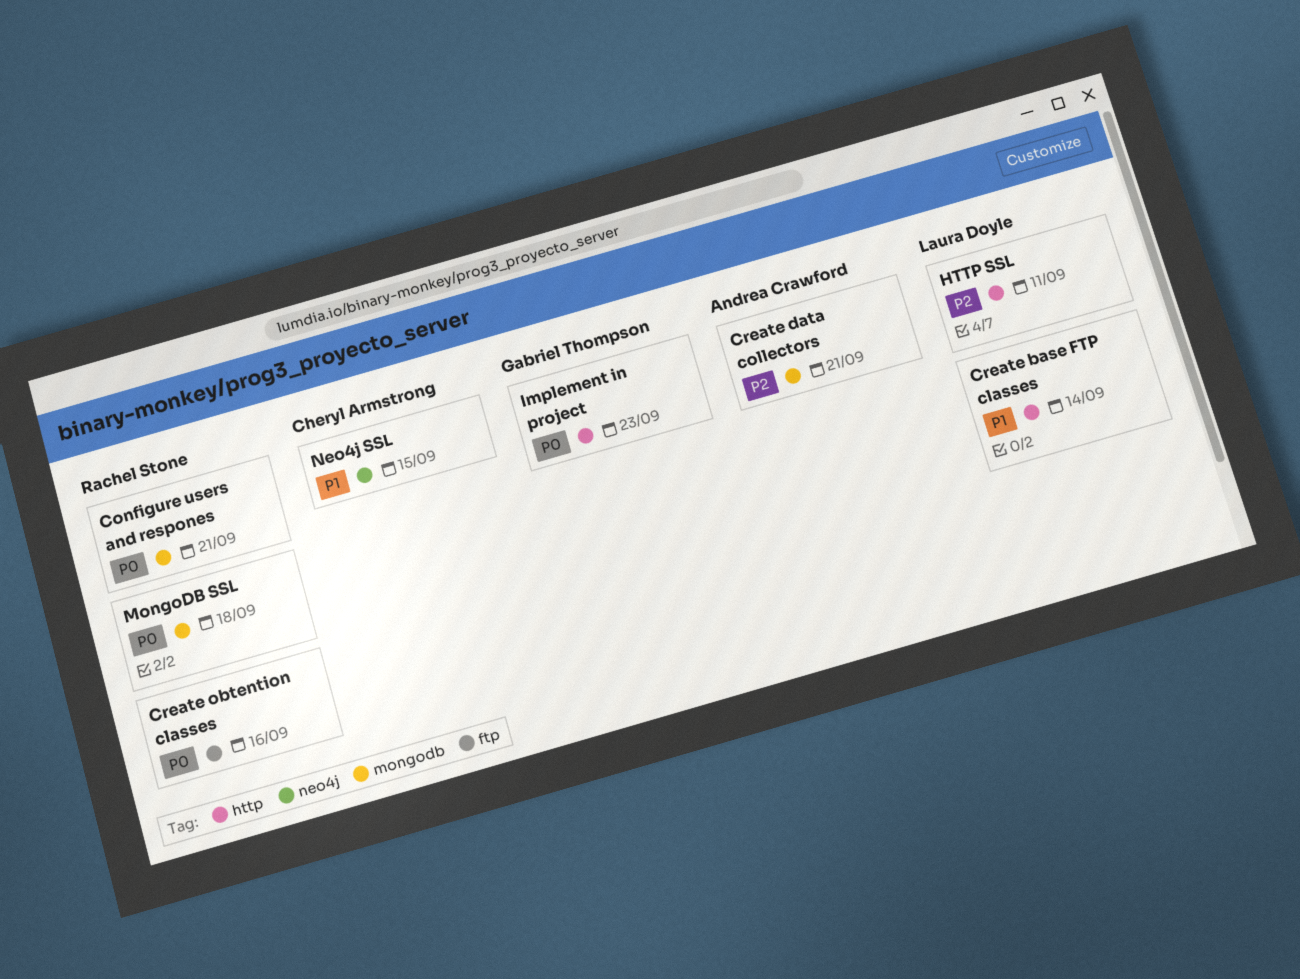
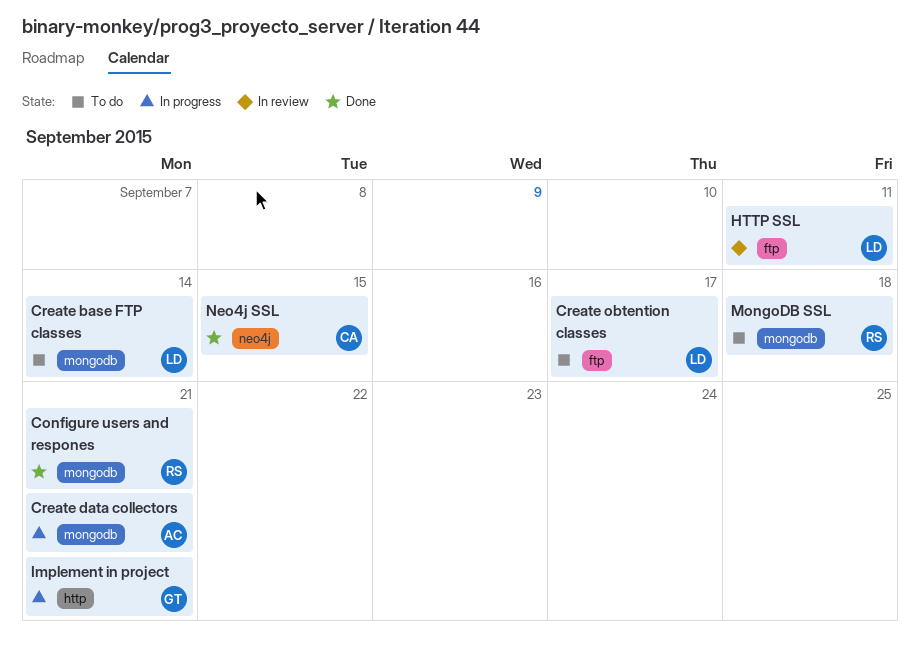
Create base FTP classes, label: http -> mongodb
Create obtention classes, owner: Rachel Stone -> Laura Doyle
Create obtention classes, due: Sep 16 -> Sep 17
HTTP SSL, label: http -> ftp
Implement in project, due: Sep 23 -> Sep 21

